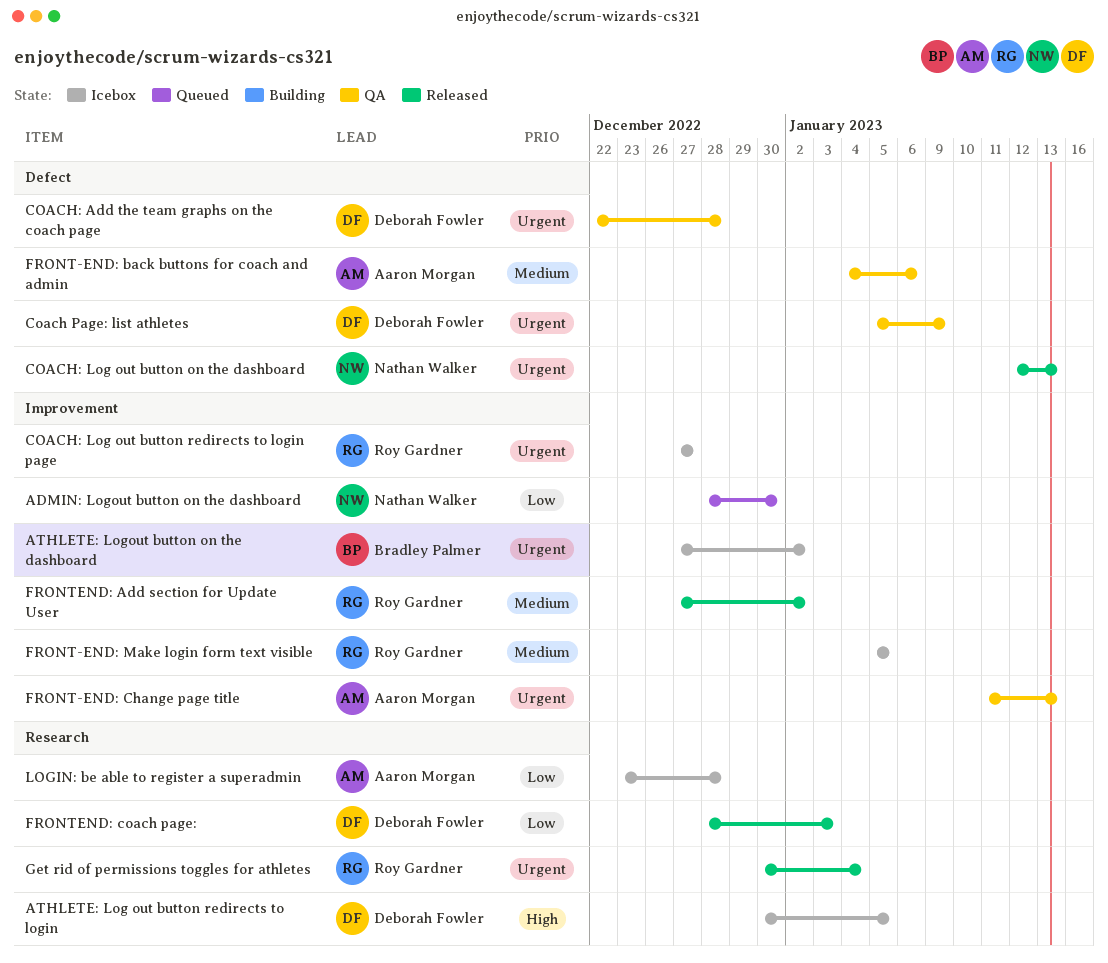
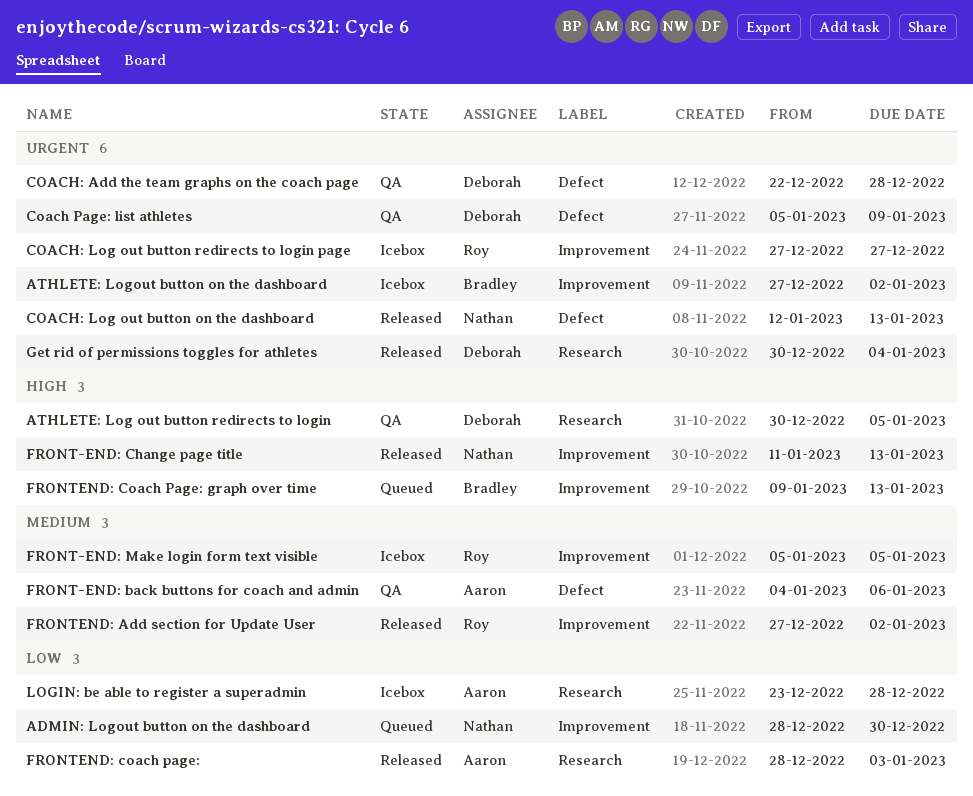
ATHLETE: Log out button redirects to login, status: Icebox -> QA
FRONT-END: Change page title, status: QA -> Released
FRONT-END: Change page title, owner: Aaron Morgan -> Nathan Walker
FRONT-END: Change page title, priority: Urgent -> High
FRONTEND: coach page:, owner: Deborah Fowler -> Aaron Morgan
FRONTEND: Coach Page: graph over time: none -> present
Get rid of permissions toggles for athletes, owner: Roy Gardner -> Deborah Fowler

